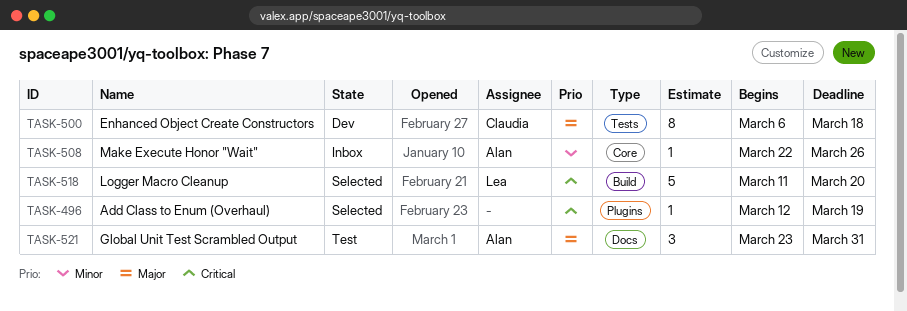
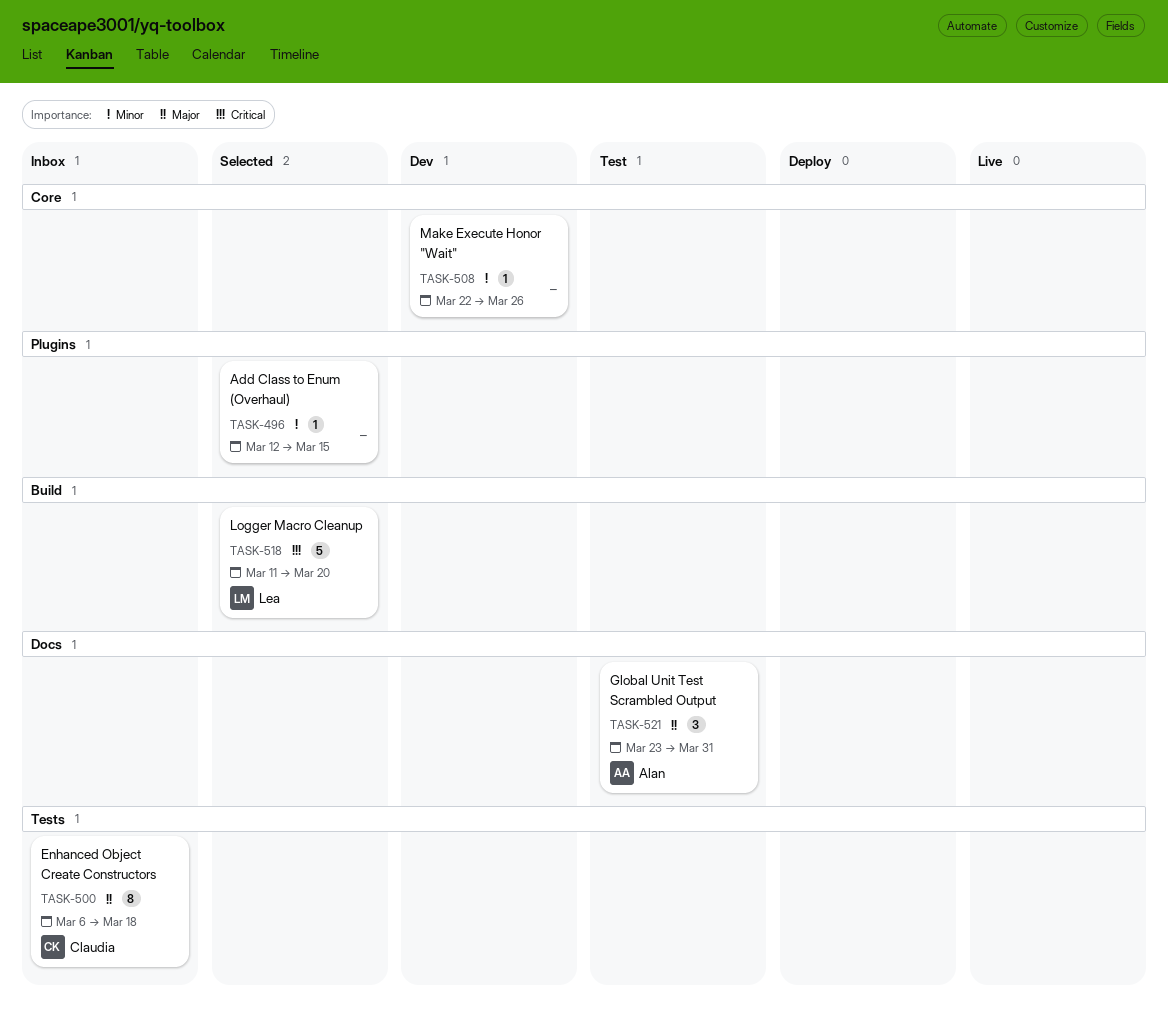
TASK-496, priority: Critical -> Minor
TASK-496, due: Mar 19 -> Mar 15
TASK-500, status: Dev -> Inbox
TASK-508, status: Inbox -> Dev
TASK-508, owner: Alan -> none

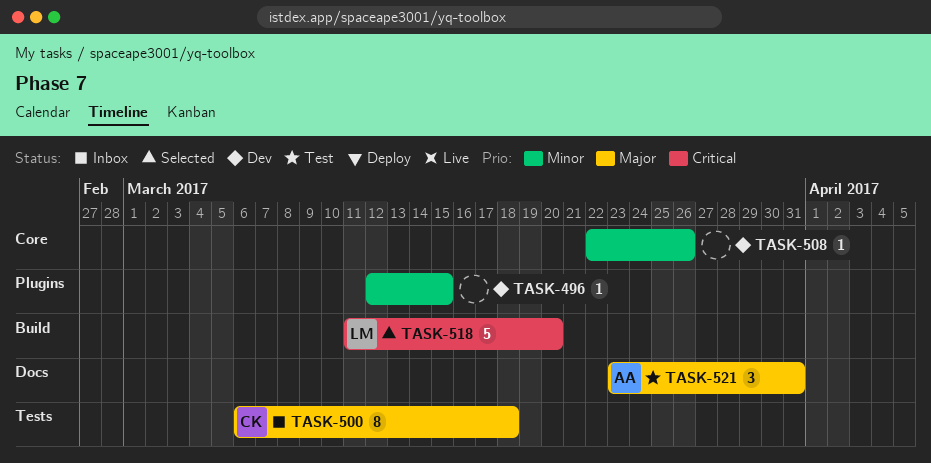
TASK-496, status: Selected -> Dev

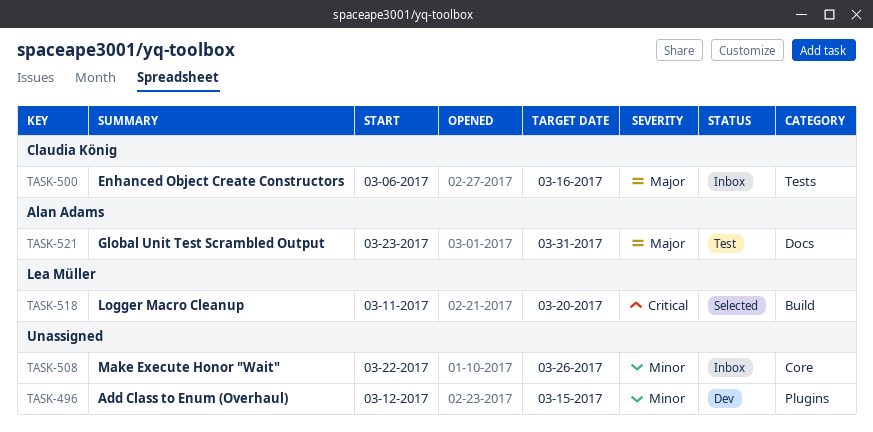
TASK-500, due: Mar 18 -> Mar 16
TASK-508, status: Dev -> Inbox

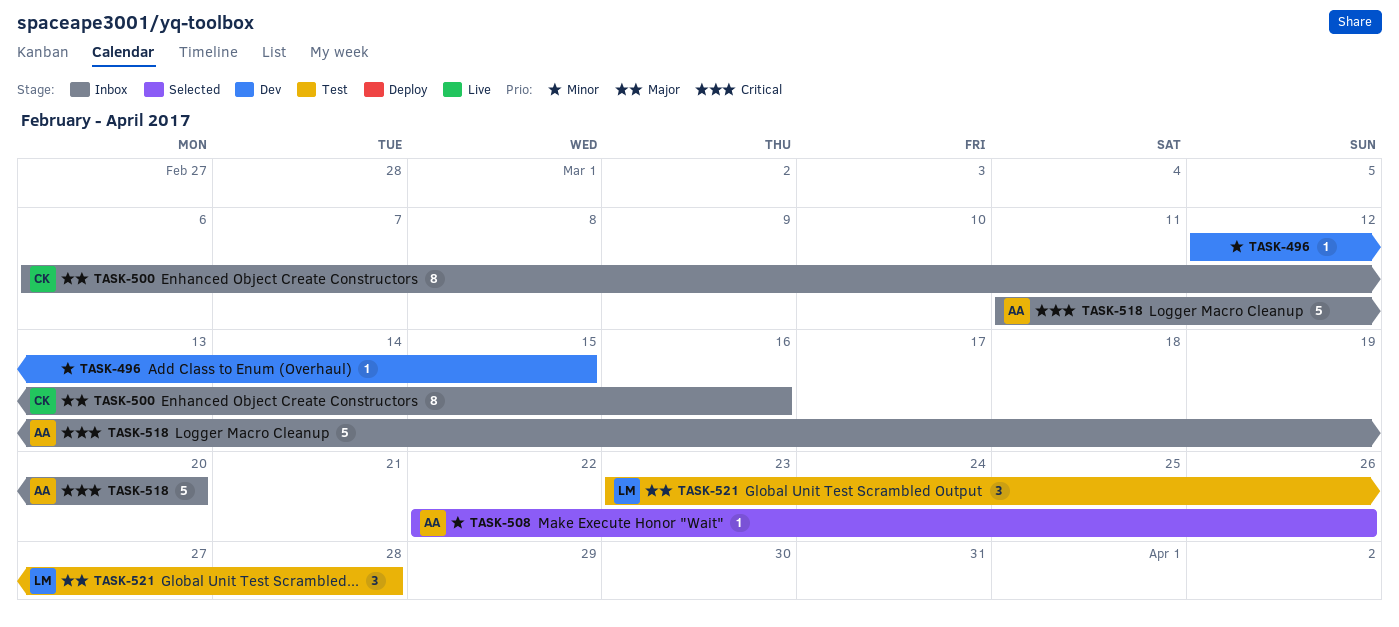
TASK-508, status: Inbox -> Selected
TASK-508, owner: none -> Alan Adams
TASK-518, status: Selected -> Inbox
TASK-518, owner: Lea Müller -> Alan Adams
TASK-521, owner: Alan Adams -> Lea Müller
TASK-521, due: Mar 31 -> Mar 28

